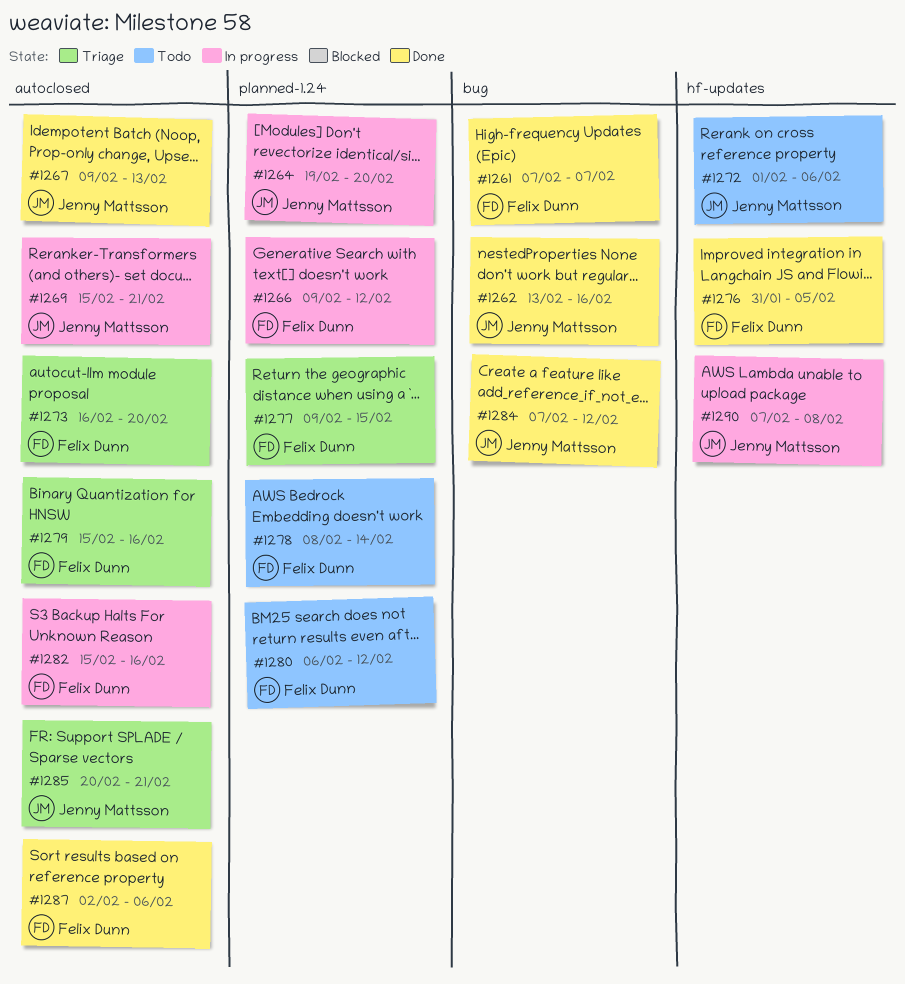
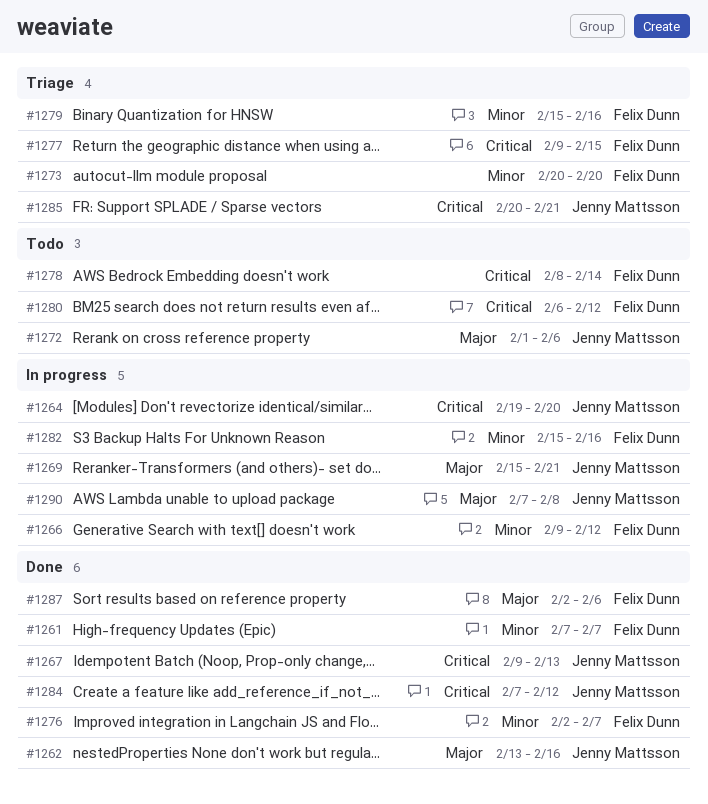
#1273, start: Feb 16 -> Feb 20
#1276, start: Jan 31 -> Feb 2
#1276, due: Feb 5 -> Feb 7

